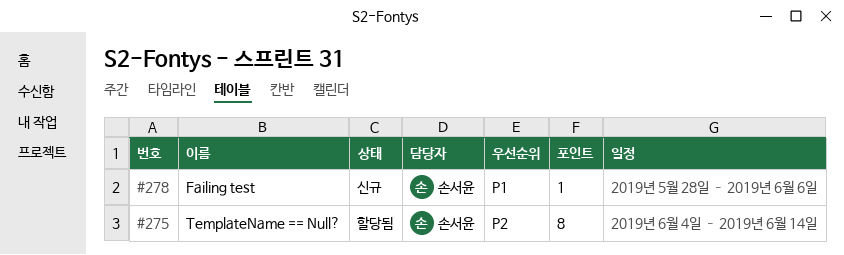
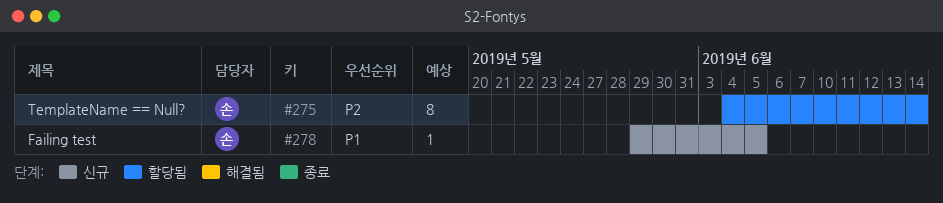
#278, start: May 28 -> May 29
#278, due: Jun 6 -> Jun 5

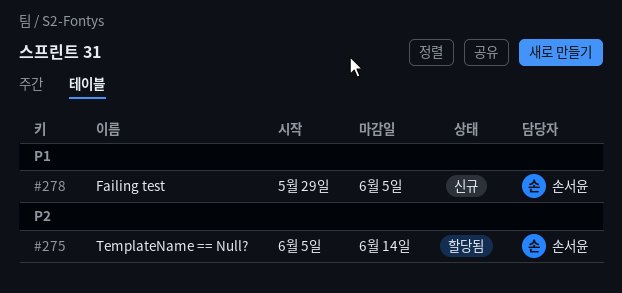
#275, start: Jun 4 -> Jun 5

